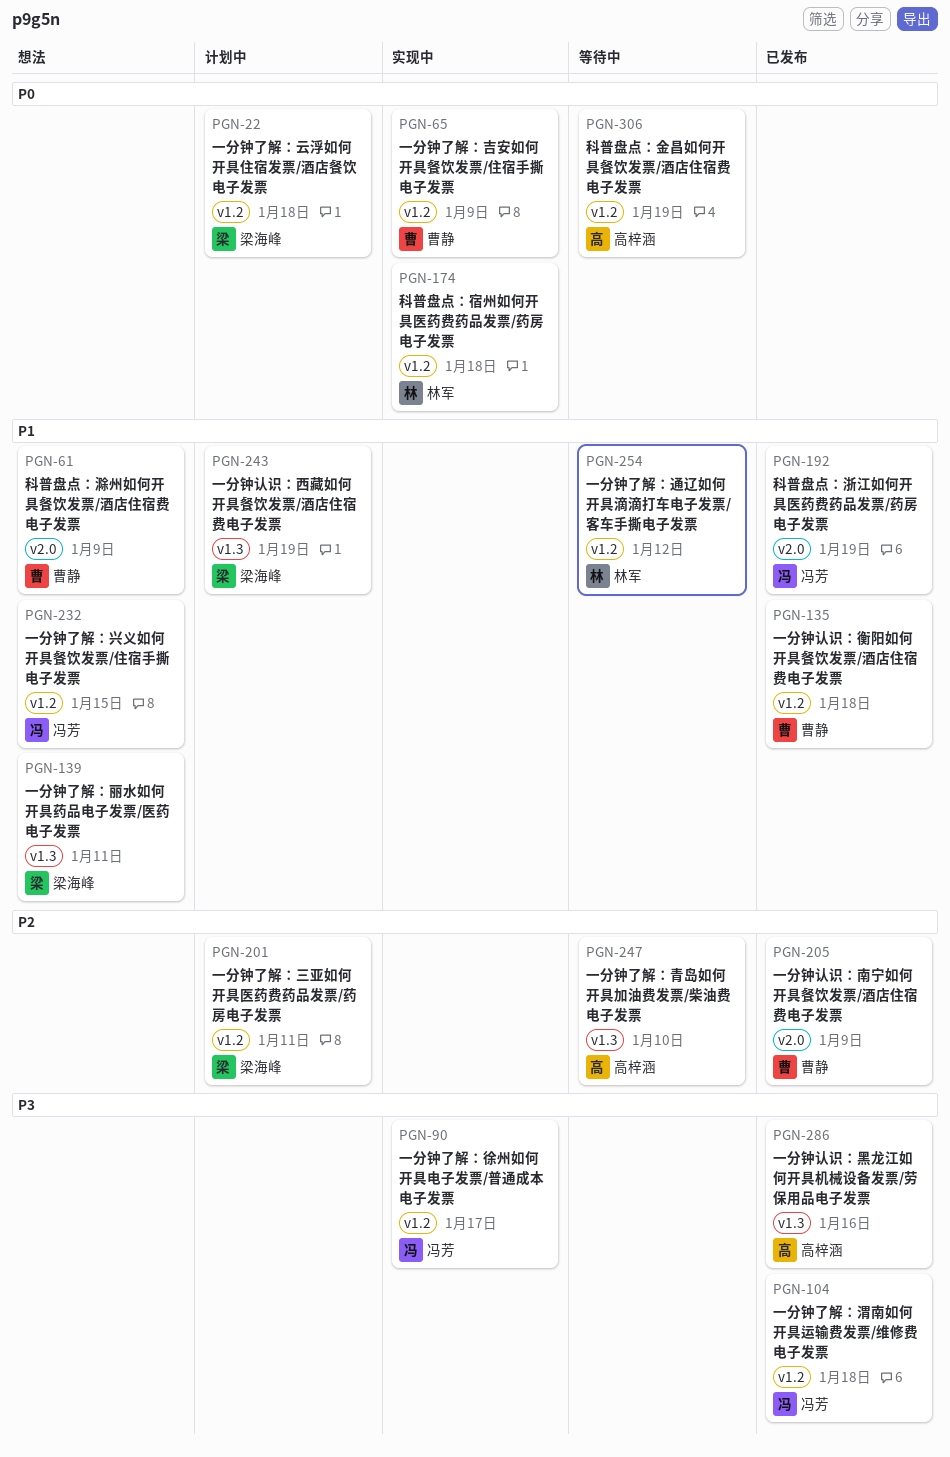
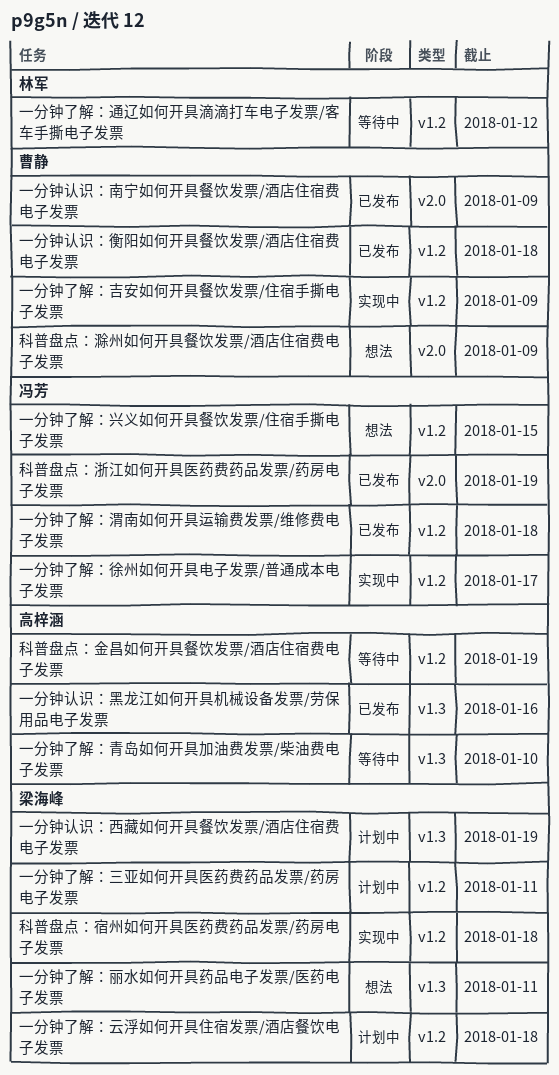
科普盘点：宿州如何开具医药费药品发票/药房电子发票, owner: 林军 -> 梁海峰

